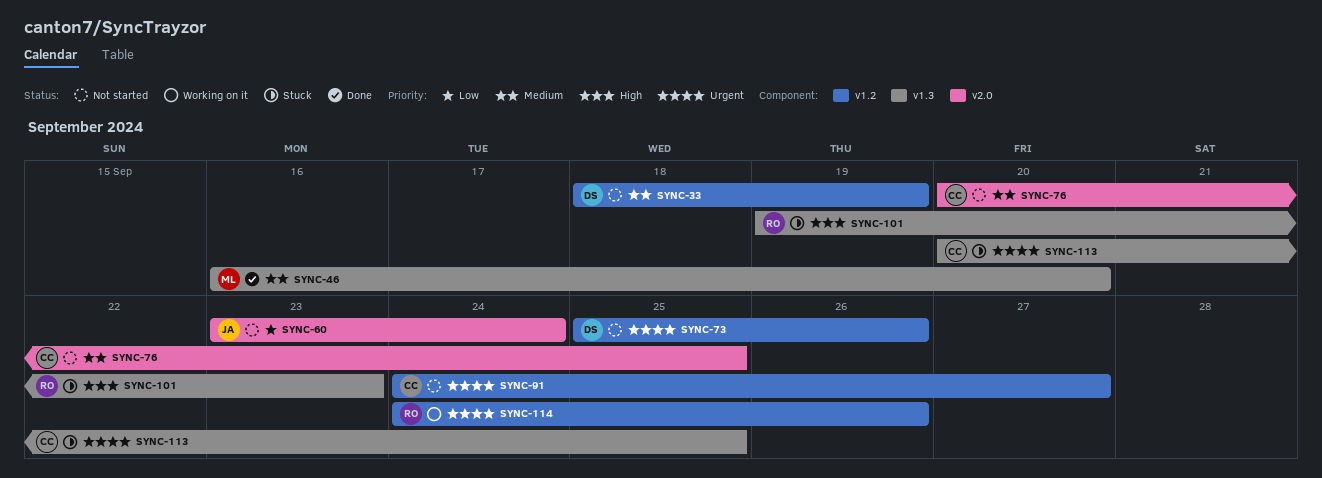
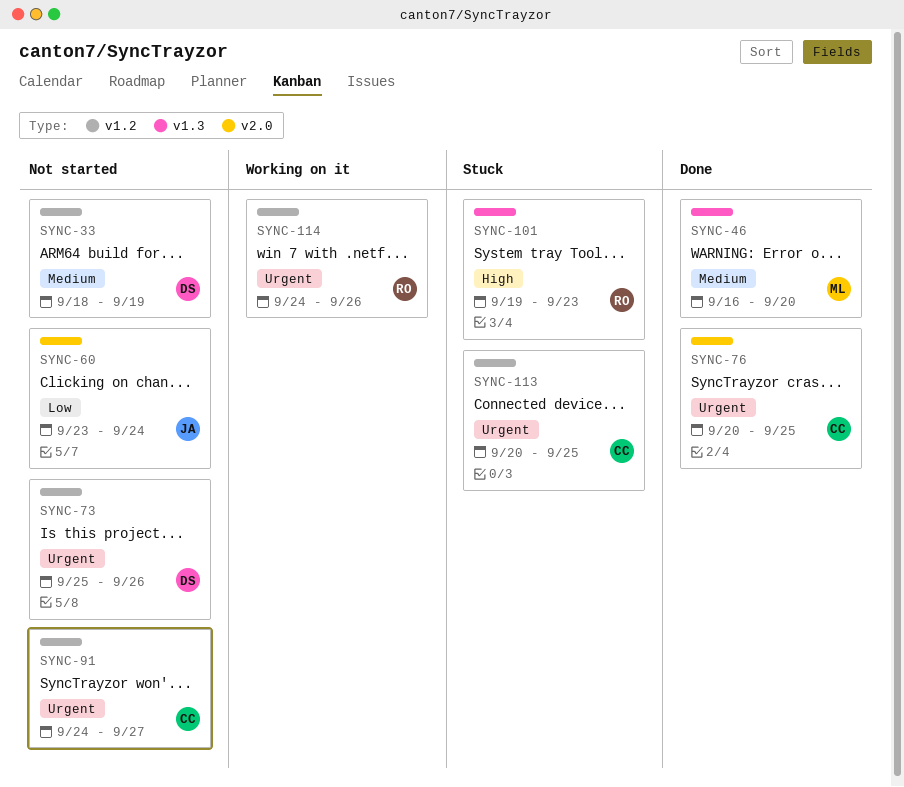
SYNC-76, status: Not started -> Done
SYNC-76, priority: Medium -> Urgent
SYNC-113, label: v1.3 -> v1.2

